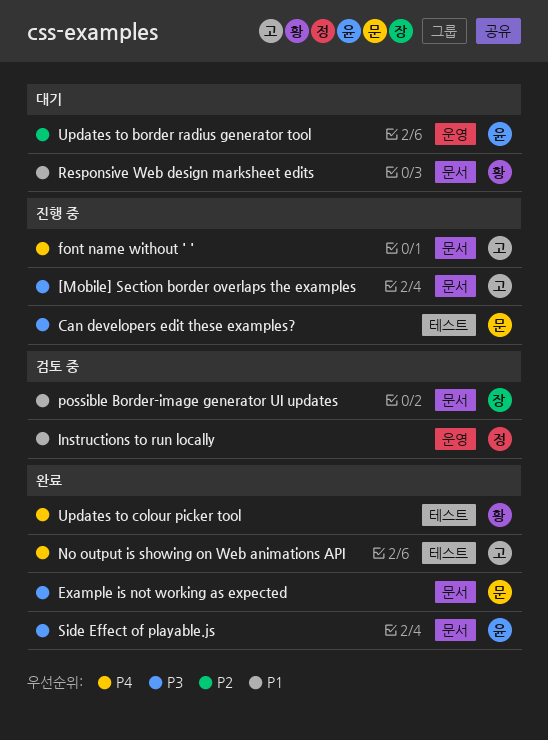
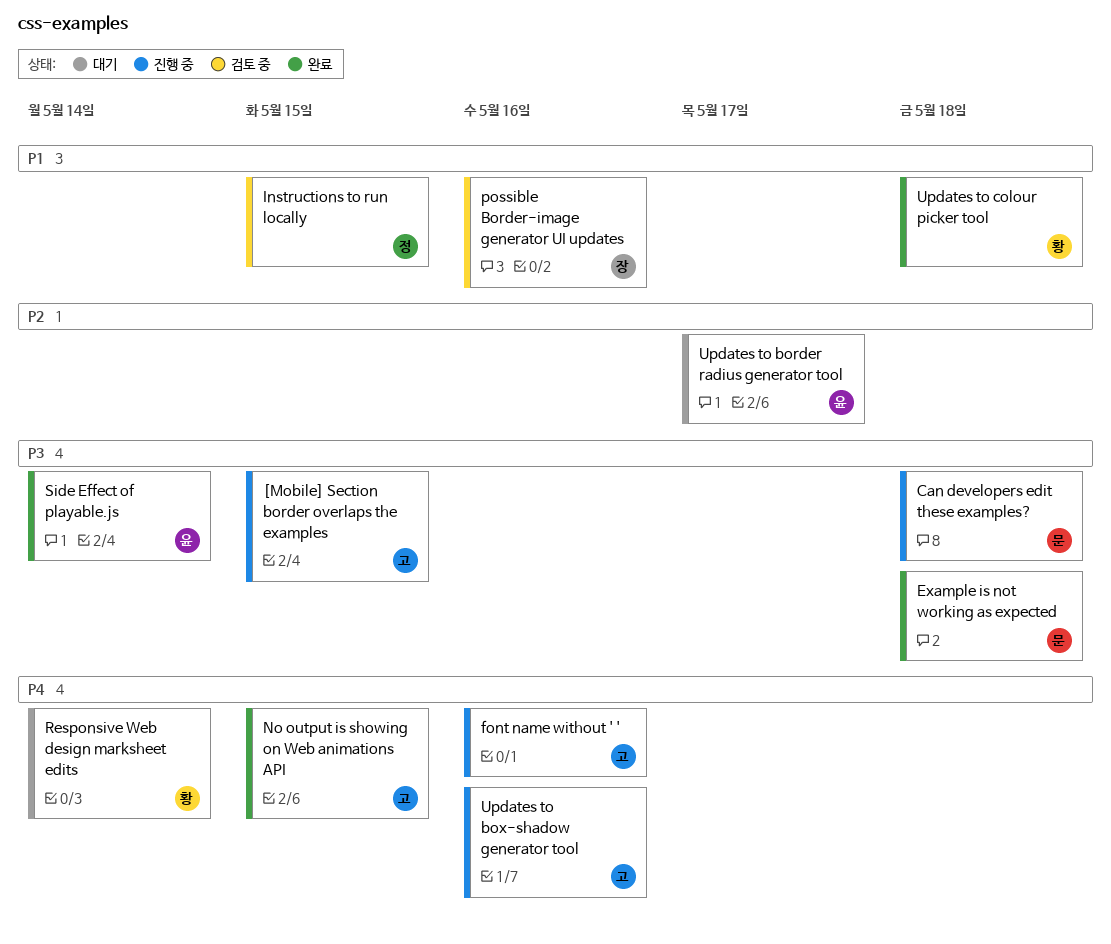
Responsive Web design marksheet edits, priority: P1 -> P4
Updates to box-shadow generator tool: none -> present
Updates to colour picker tool, priority: P4 -> P1

